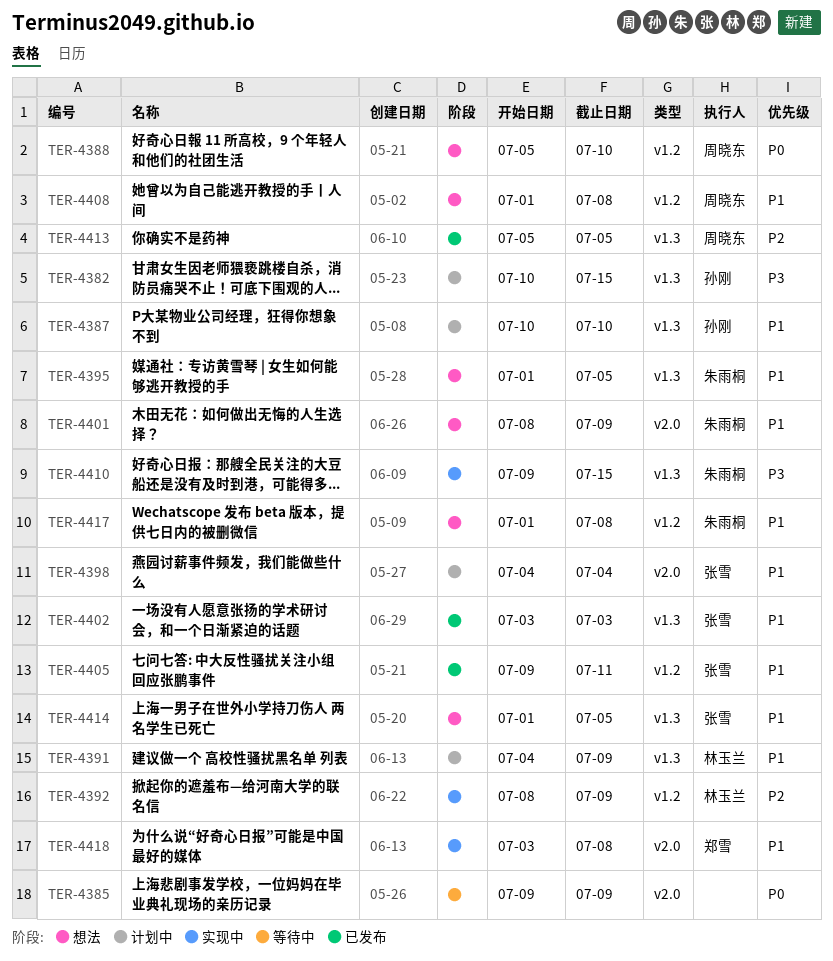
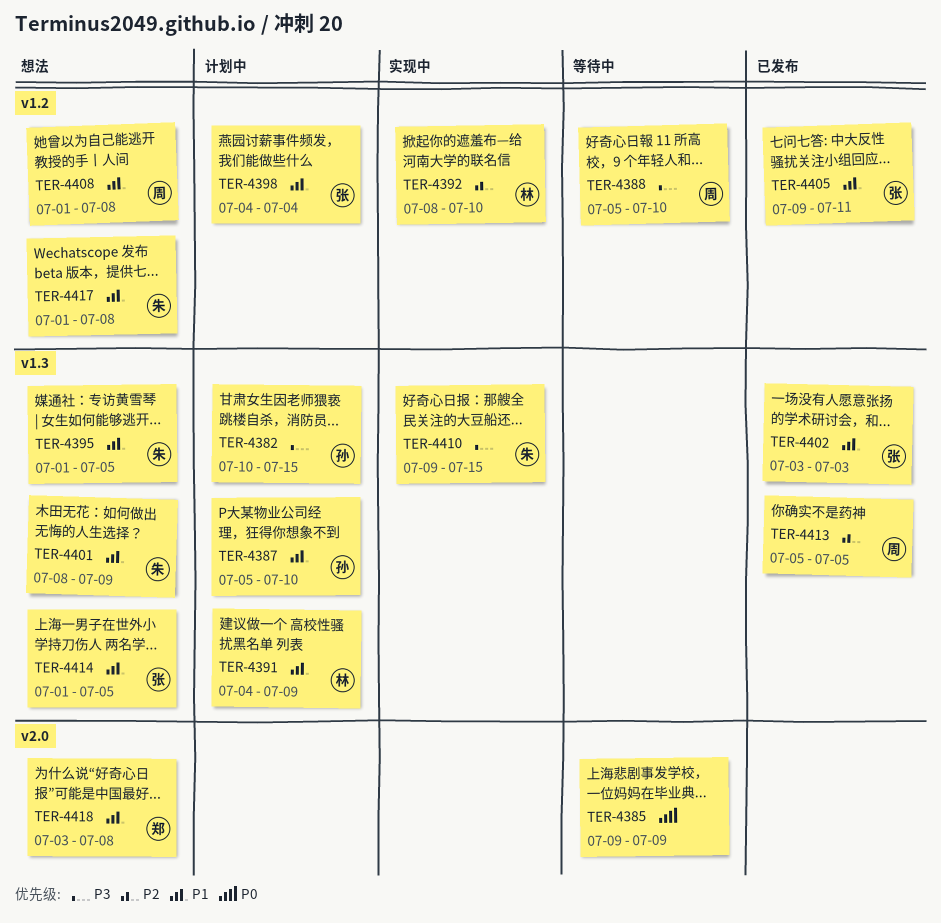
TER-4387, start: Jul 10 -> Jul 5
TER-4388, status: 想法 -> 等待中
TER-4388, priority: P0 -> P3
TER-4392, due: Jul 9 -> Jul 10
TER-4398, label: v2.0 -> v1.2
TER-4401, label: v2.0 -> v1.3
TER-4418, status: 实现中 -> 想法

